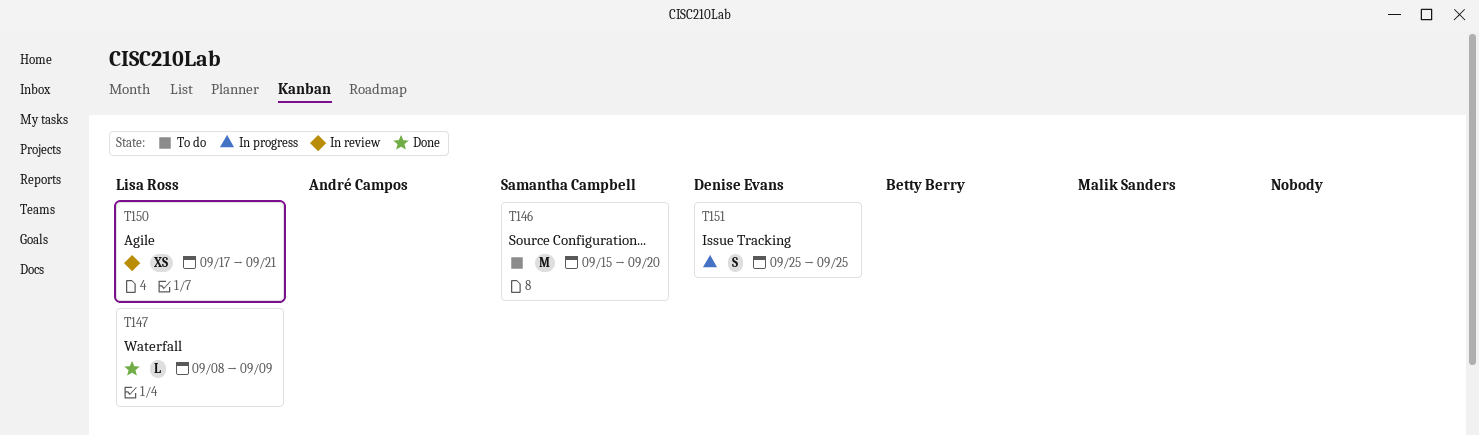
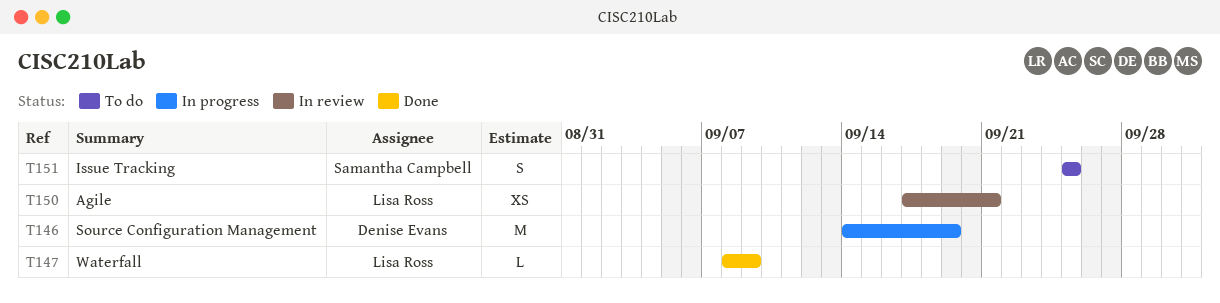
T146, status: To do -> In progress
T146, owner: Samantha Campbell -> Denise Evans
T146, start: Sep 15 -> Sep 14
T146, due: Sep 20 -> Sep 19
T151, status: In progress -> To do
T151, owner: Denise Evans -> Samantha Campbell

